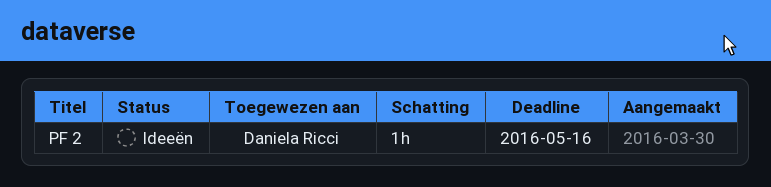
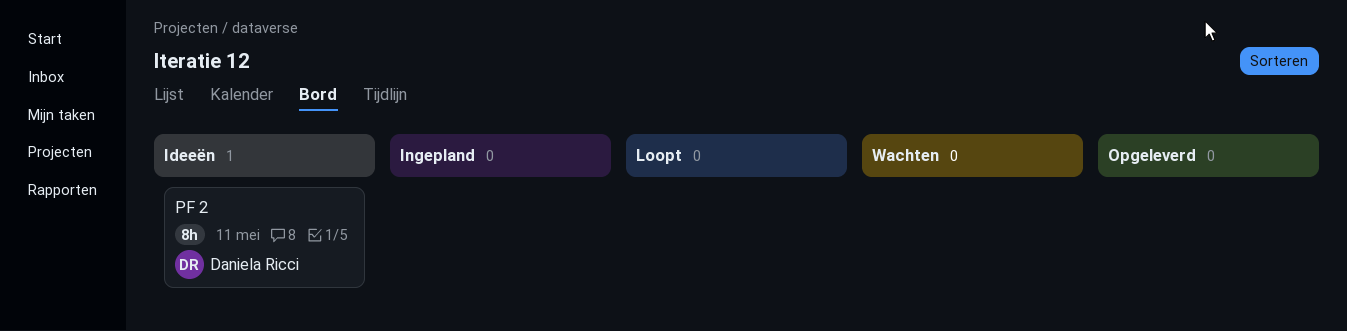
PF 2, estimate: 1h -> 8h
PF 2, due: May 16 -> May 11

